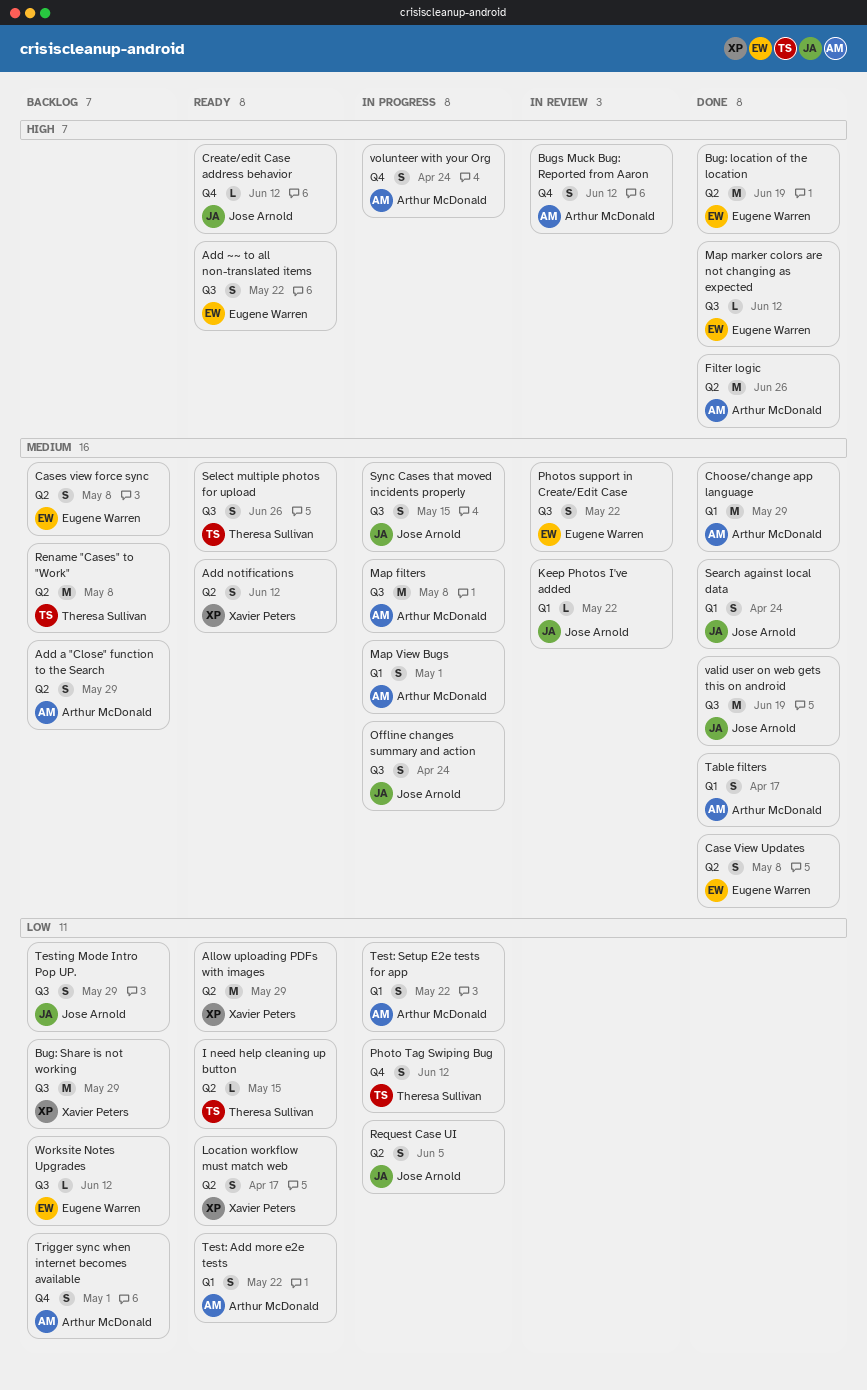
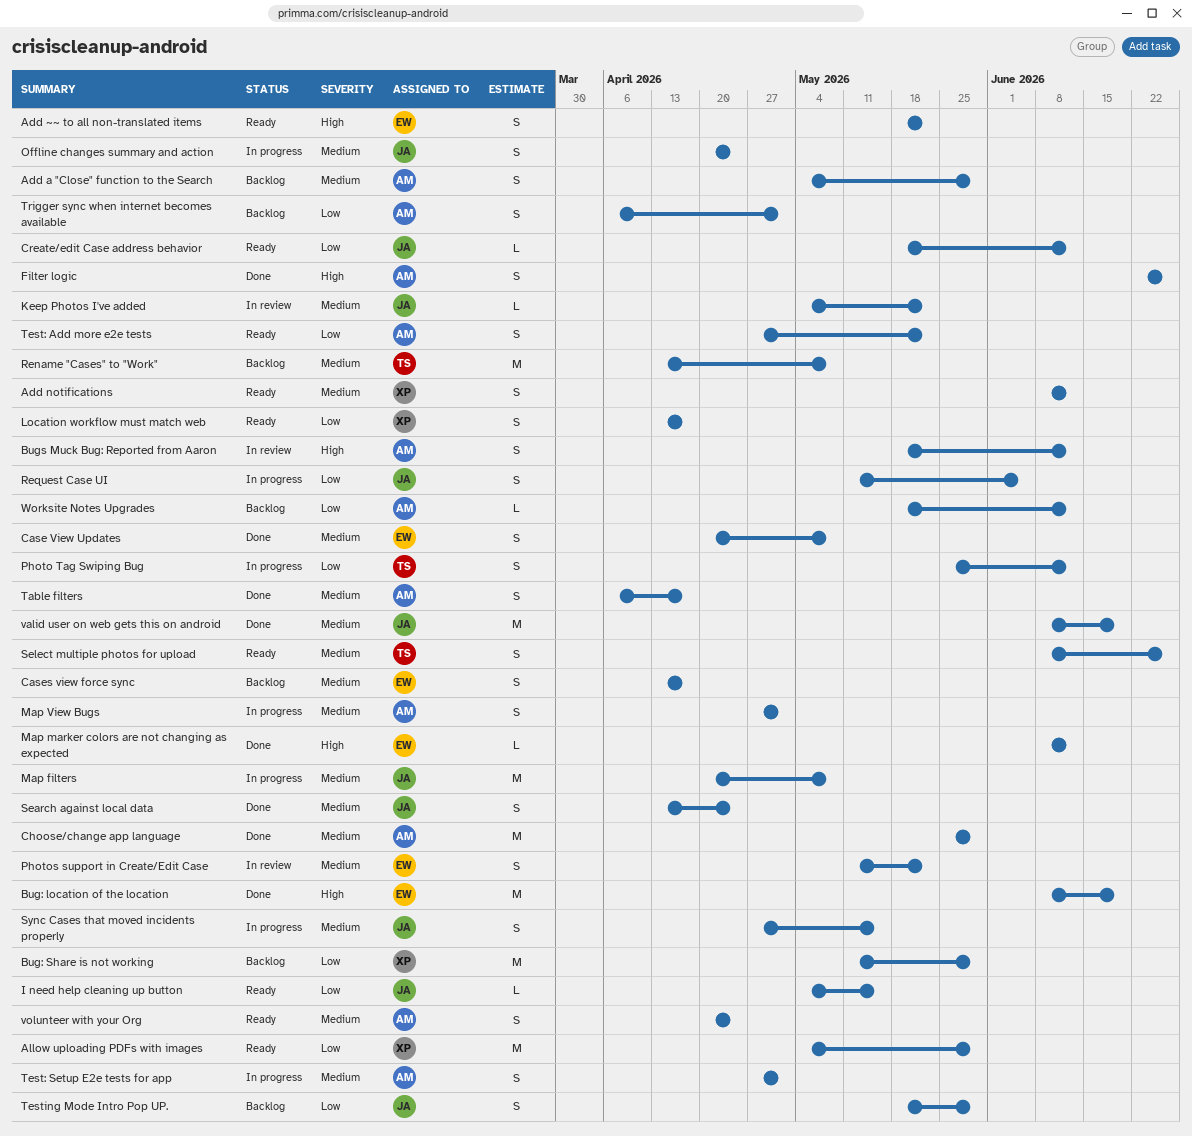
Cases view force sync, due: May 8 -> Apr 17
Create/edit Case address behavior, priority: High -> Low
Filter logic, estimate: M -> S
I need help cleaning up button, owner: Theresa Sullivan -> Jose Arnold
Map filters, owner: Arthur McDonald -> Jose Arnold
Test: Setup E2e tests for app, priority: Low -> Medium
Test: Setup E2e tests for app, due: May 22 -> May 1
volunteer with your Org, status: In progress -> Ready
volunteer with your Org, priority: High -> Medium
Worksite Notes Upgrades, owner: Eugene Warren -> Arthur McDonald

